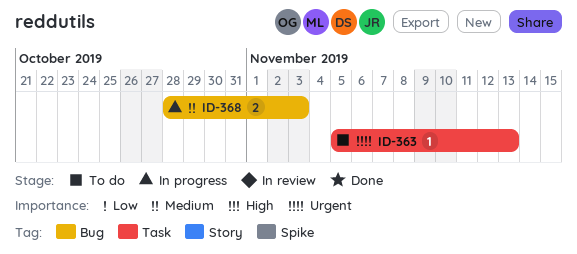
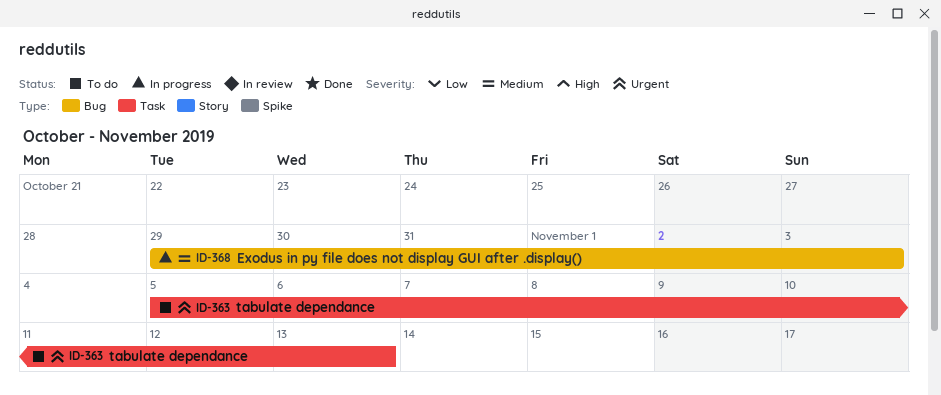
ID-368, start: Oct 28 -> Oct 29

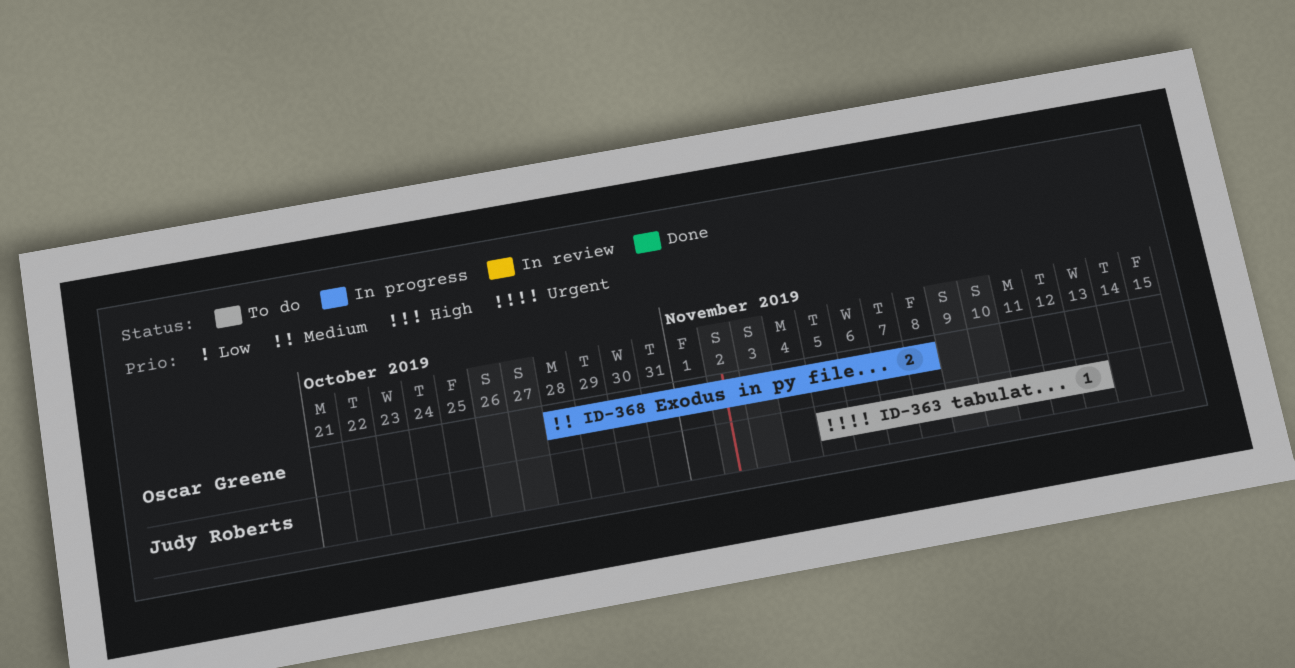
ID-368, start: Oct 29 -> Oct 28
ID-368, due: Nov 3 -> Nov 8

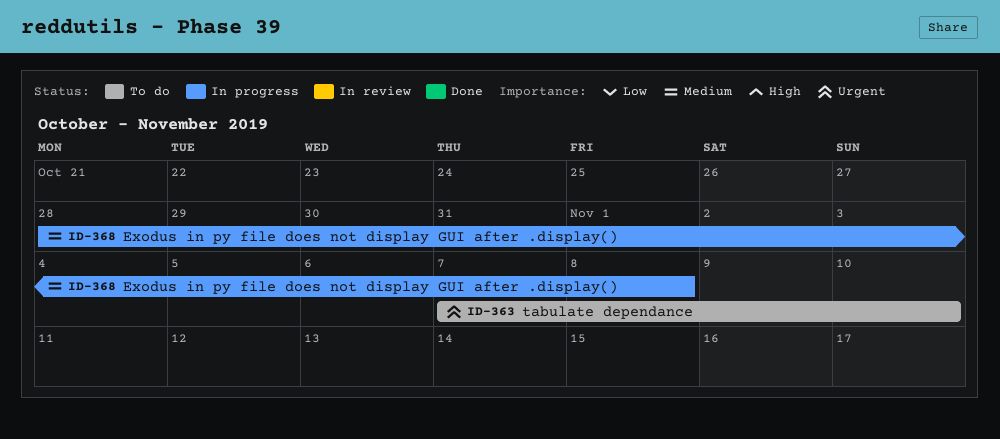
ID-363, start: Nov 5 -> Nov 7
ID-363, due: Nov 13 -> Nov 10

